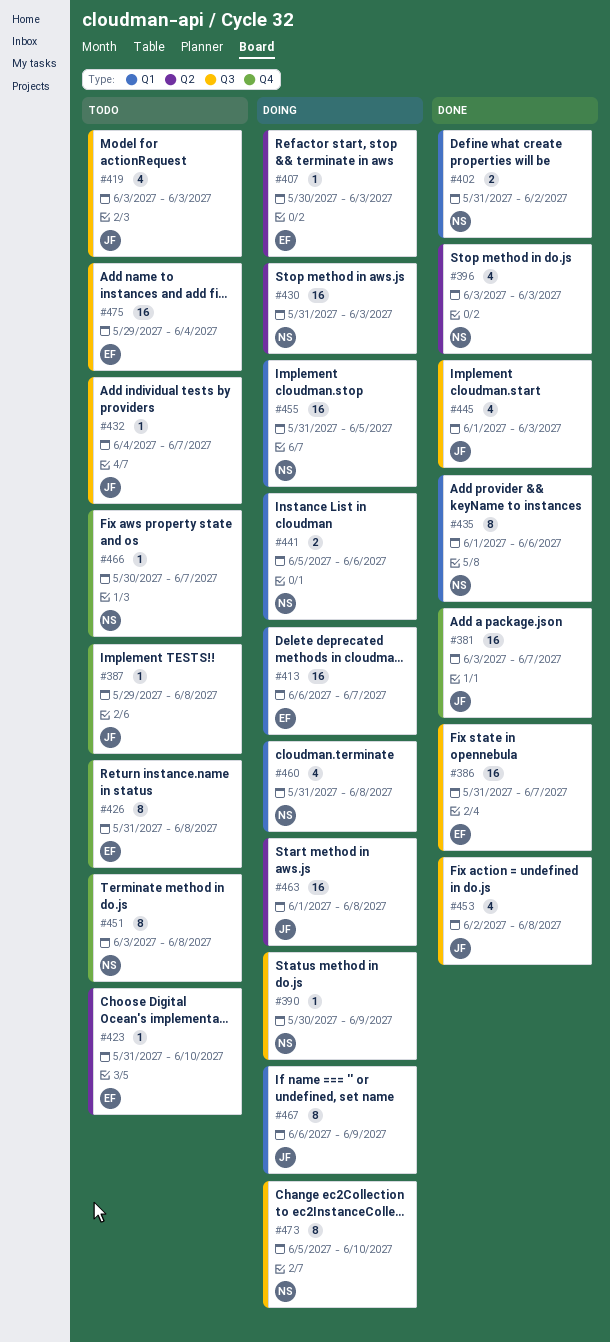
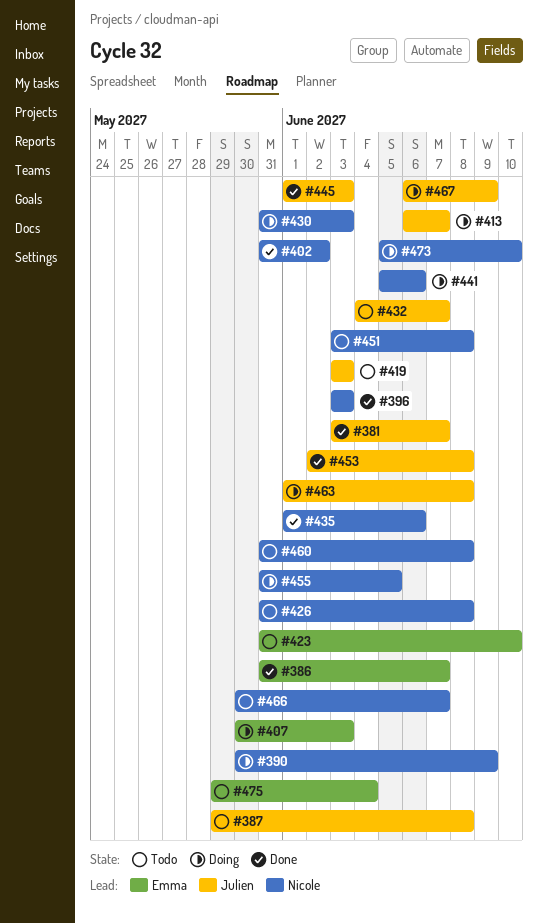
#413, owner: Emma -> Julien
#426, owner: Emma -> Nicole
#460, status: Doing -> Todo

